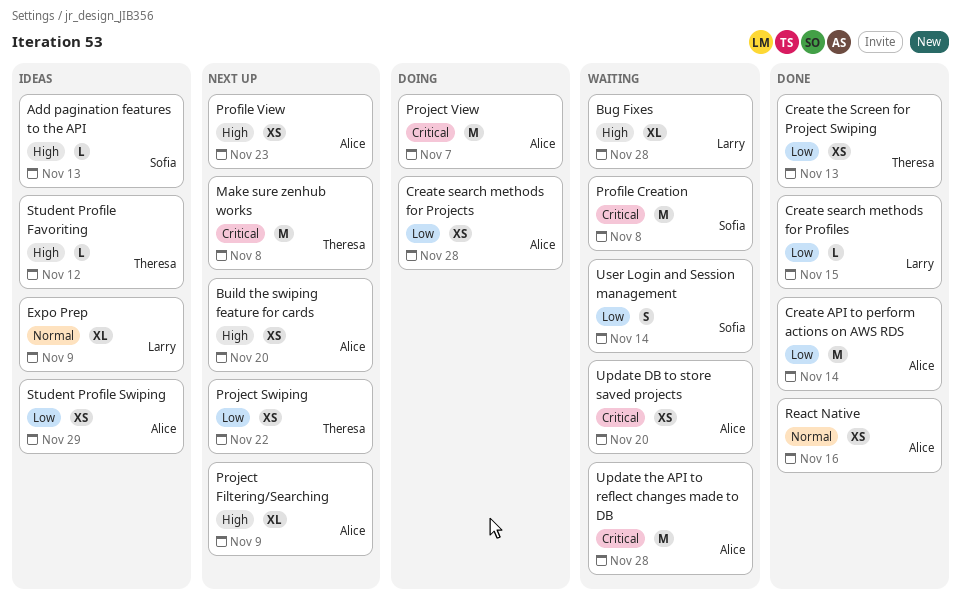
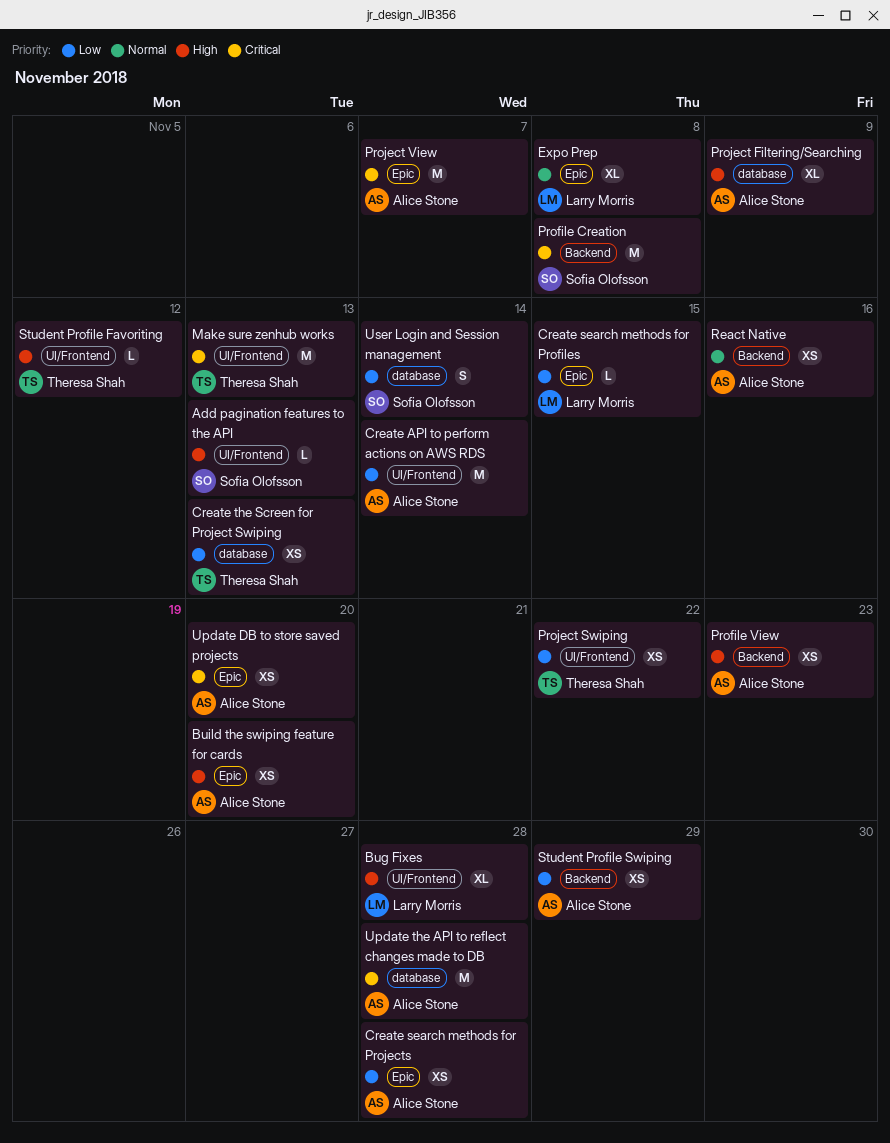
Expo Prep, due: Nov 9 -> Nov 8
Make sure zenhub works, due: Nov 8 -> Nov 13

